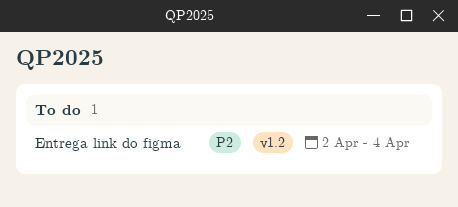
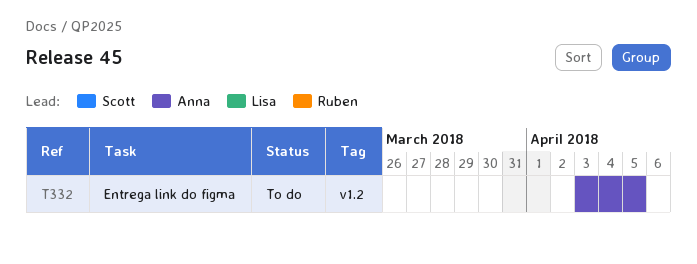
Entrega link do figma, start: Apr 2 -> Apr 3
Entrega link do figma, due: Apr 4 -> Apr 5

